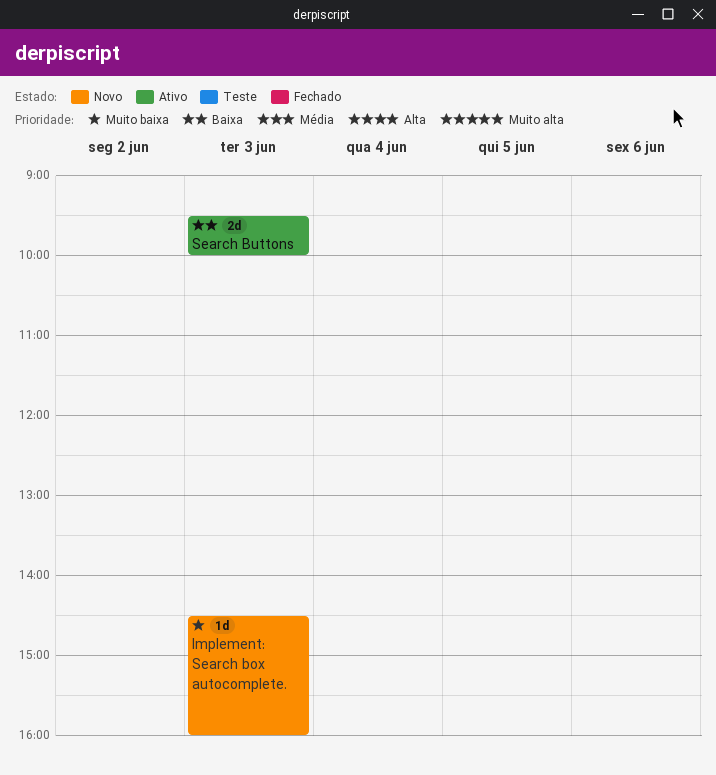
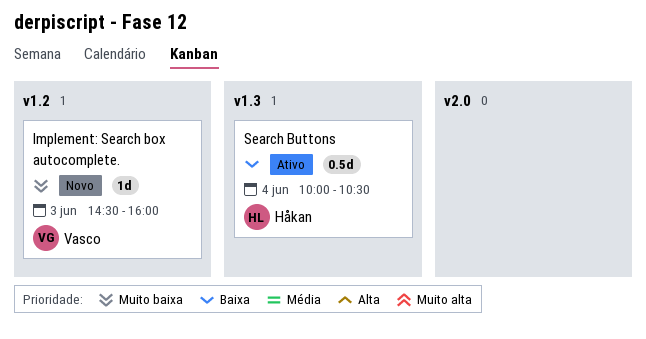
Search Buttons, estimate: 2d -> 0.5d
Search Buttons, day: Jun 3 -> Jun 4
Search Buttons, begins: 09:30 -> 10:00
Search Buttons, ends: 10:00 -> 10:30

